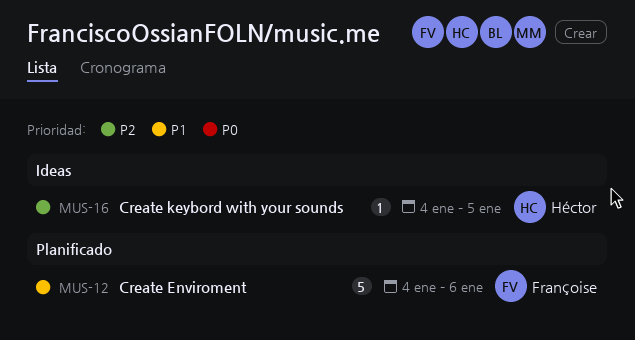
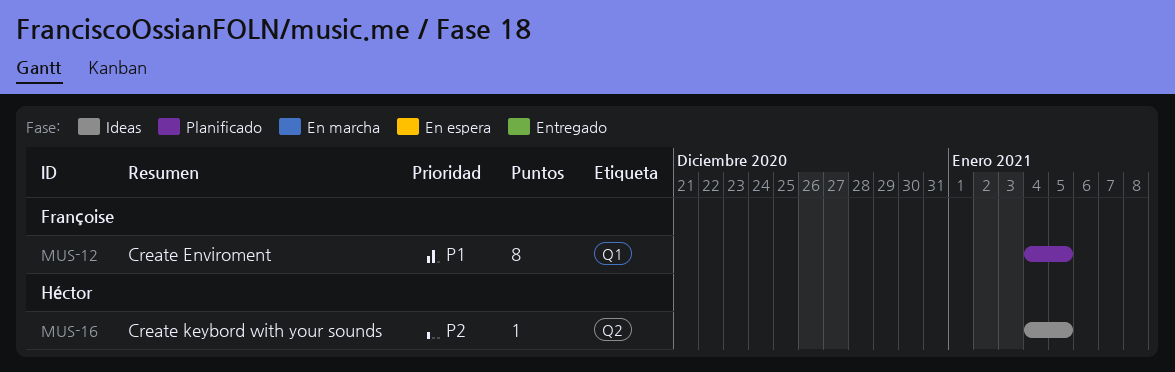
MUS-12, estimate: 5 -> 8
MUS-12, due: Jan 6 -> Jan 5

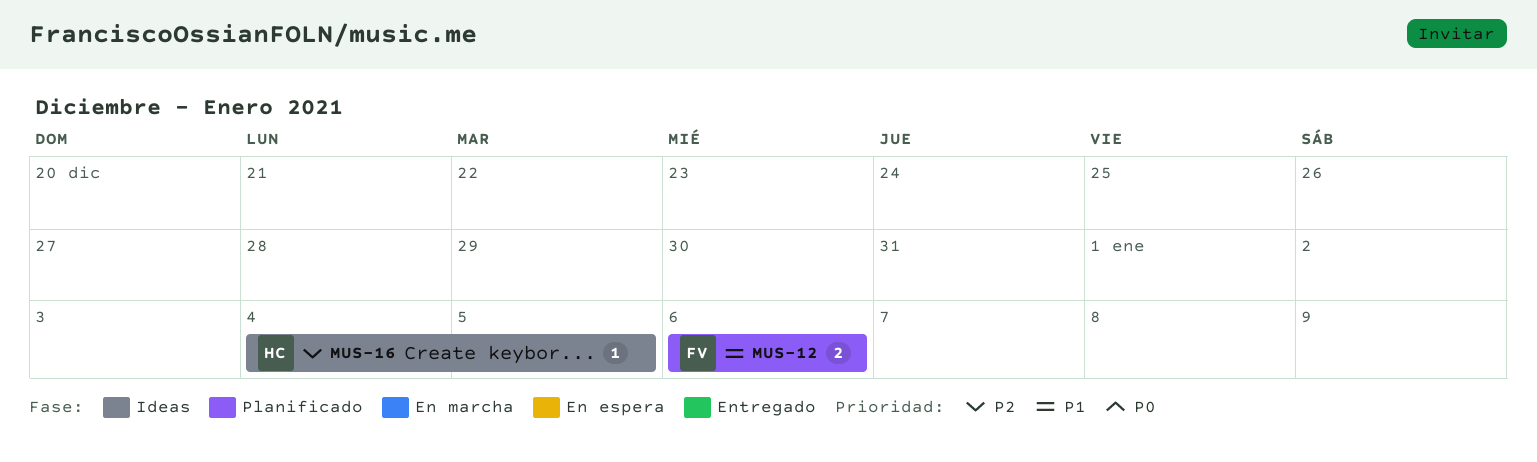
MUS-12, estimate: 8 -> 2
MUS-12, start: Jan 4 -> Jan 6
MUS-12, due: Jan 5 -> Jan 6

